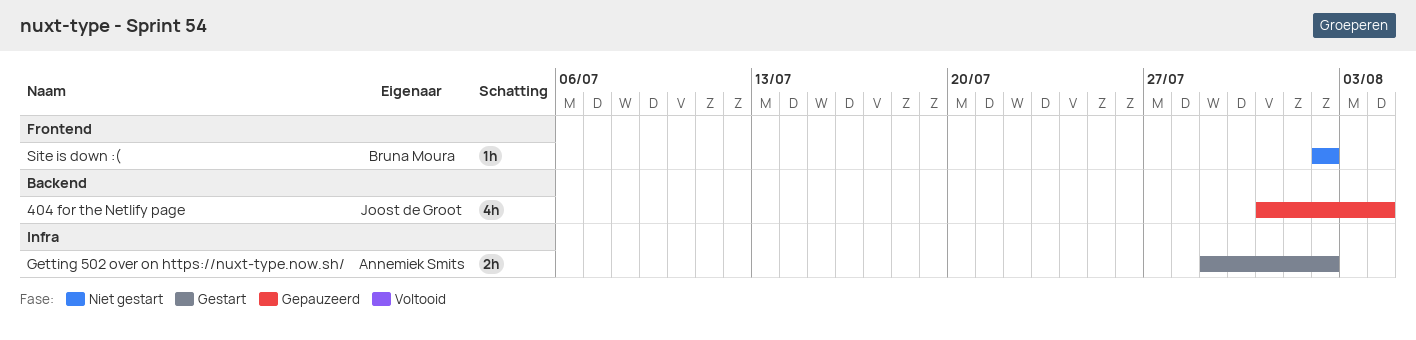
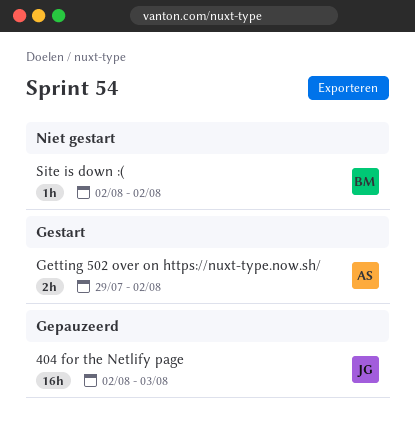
404 for the Netlify page, estimate: 4h -> 16h
404 for the Netlify page, start: Jul 31 -> Aug 2
404 for the Netlify page, due: Aug 4 -> Aug 3

